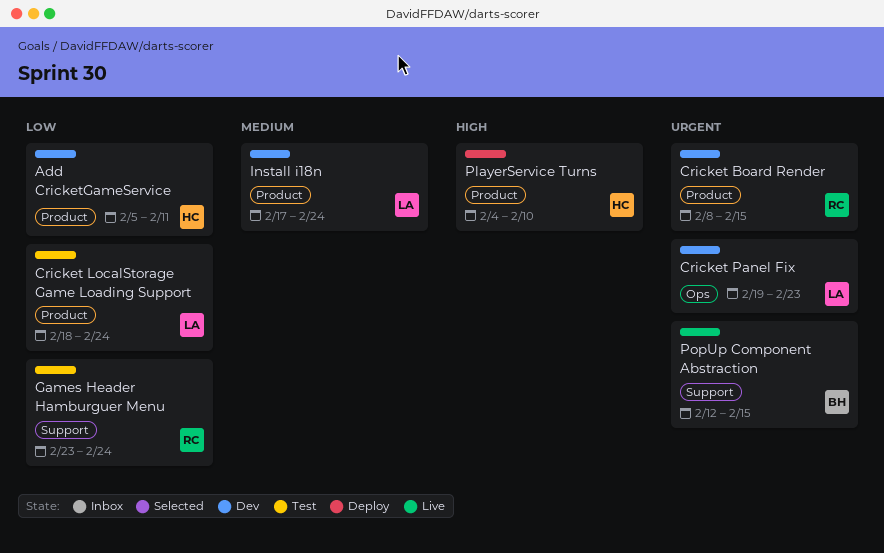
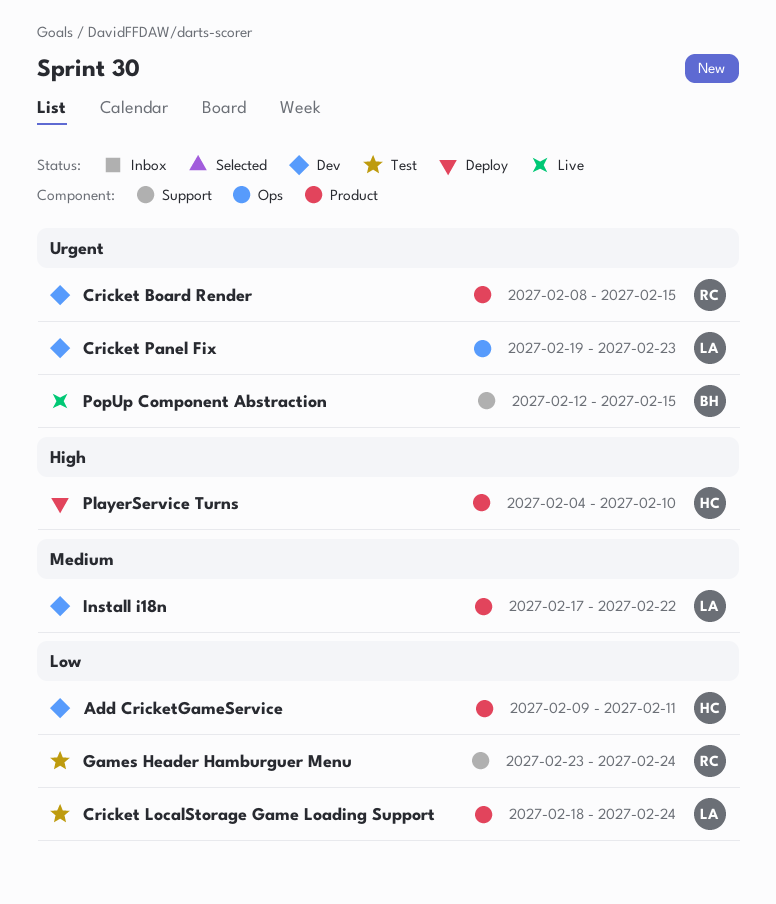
Add CricketGameService, start: Feb 5 -> Feb 9
Install i18n, due: Feb 24 -> Feb 22

